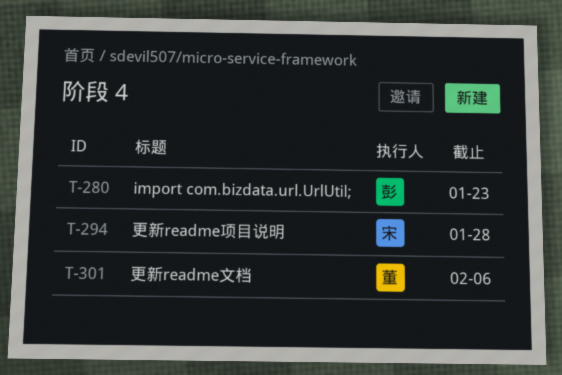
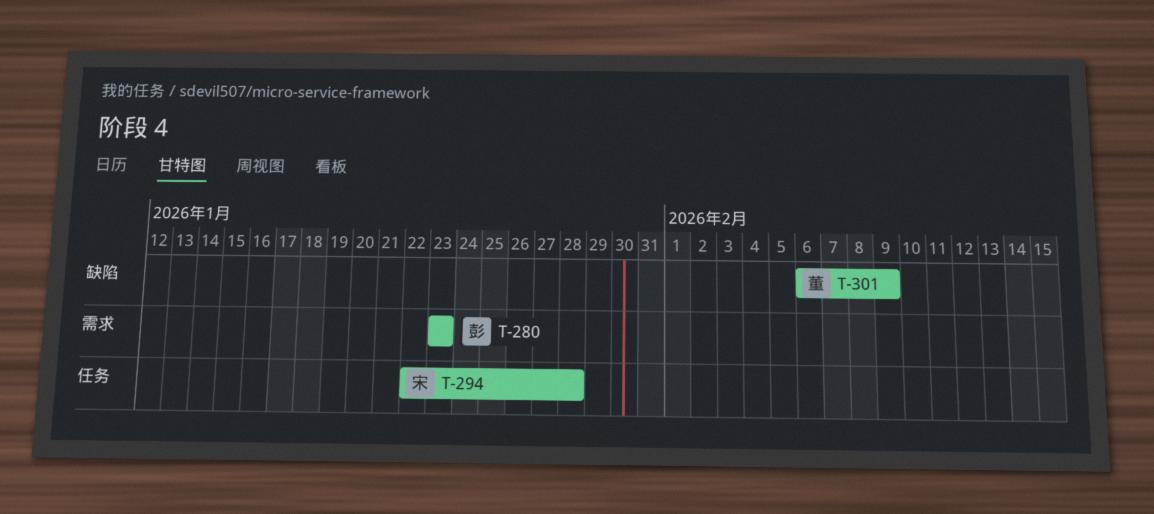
T-301, due: Feb 6 -> Feb 9

